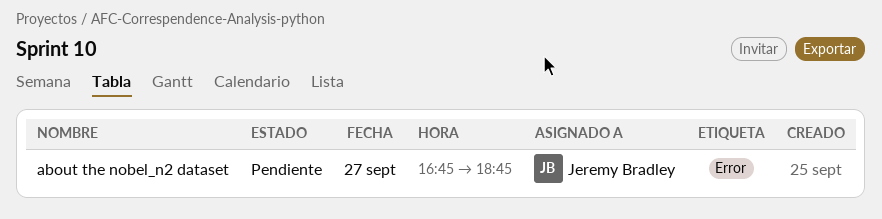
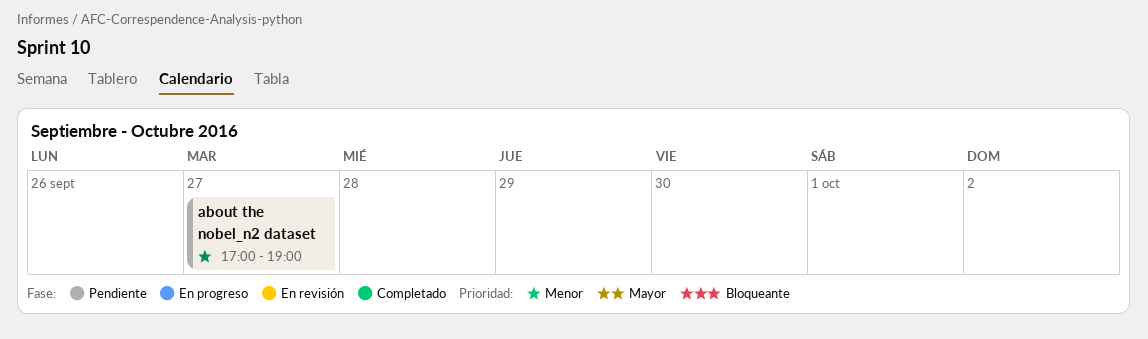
about the nobel_n2 dataset, begins: 16:45 -> 17:00
about the nobel_n2 dataset, ends: 18:45 -> 19:00

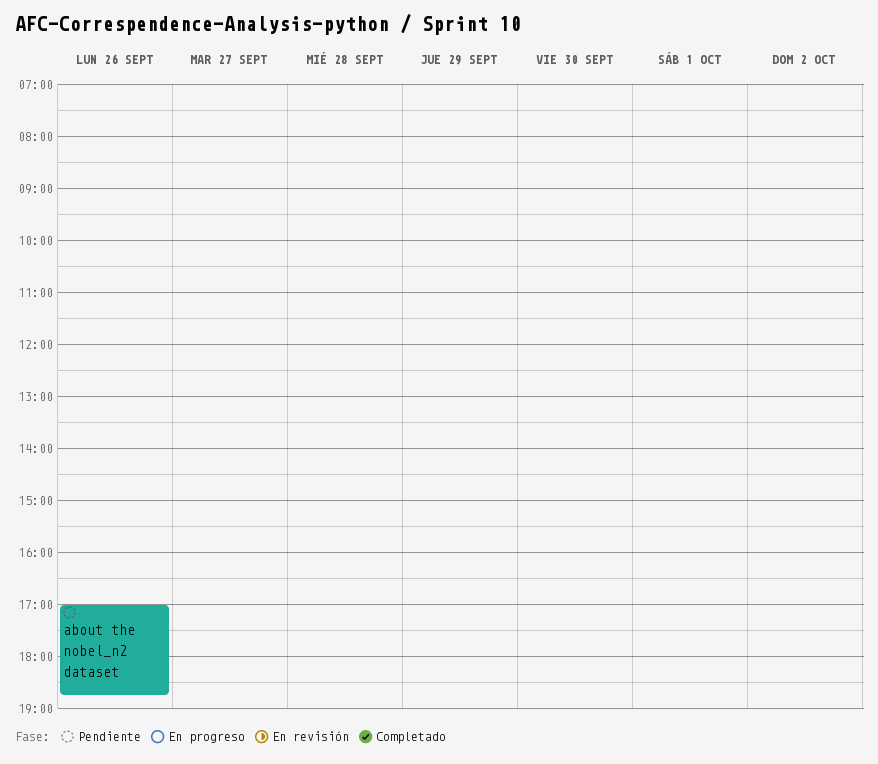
about the nobel_n2 dataset, day: Sep 27 -> Sep 26
about the nobel_n2 dataset, ends: 19:00 -> 18:45

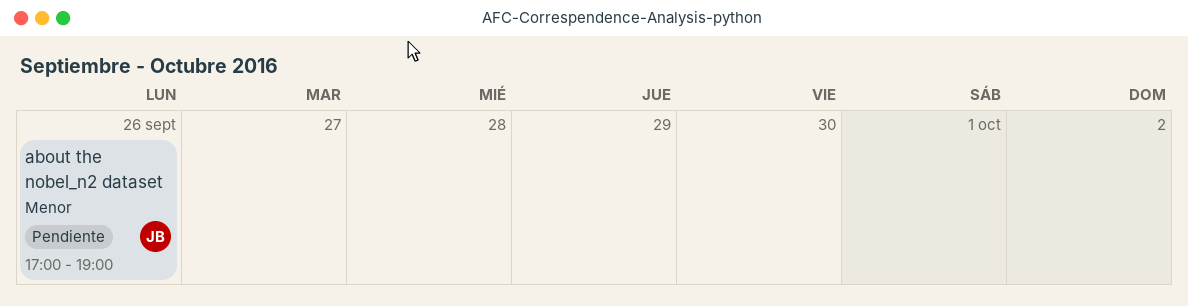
about the nobel_n2 dataset, ends: 18:45 -> 19:00

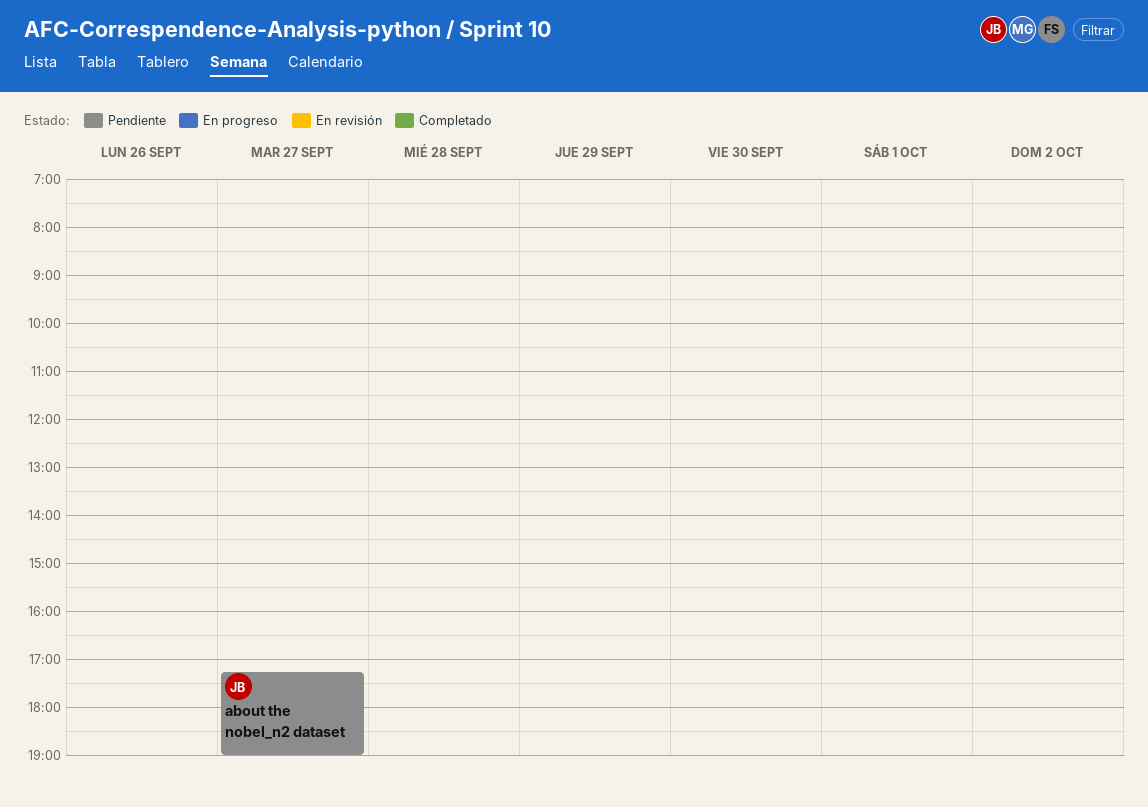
about the nobel_n2 dataset, day: Sep 26 -> Sep 27
about the nobel_n2 dataset, begins: 17:00 -> 17:15

